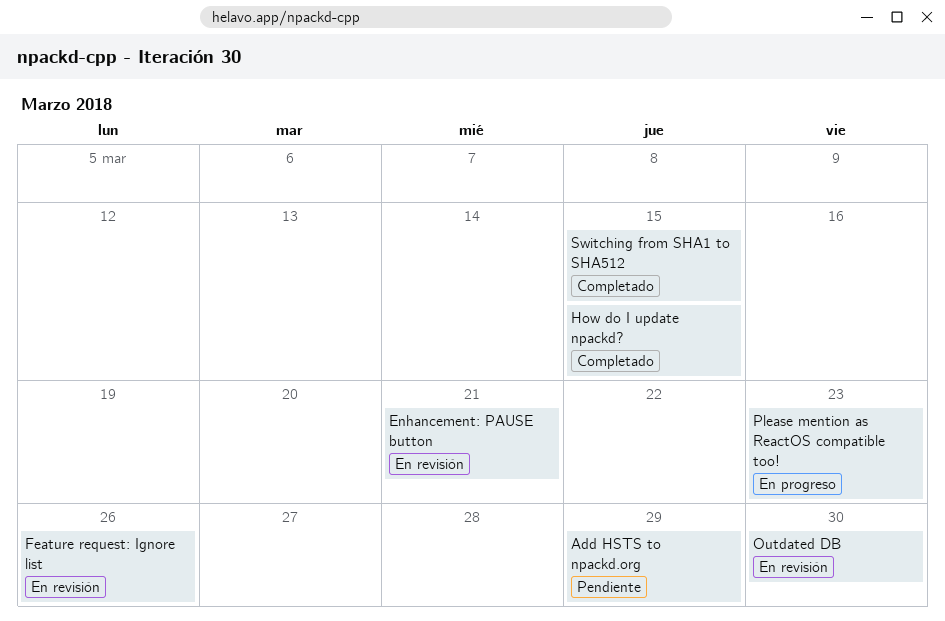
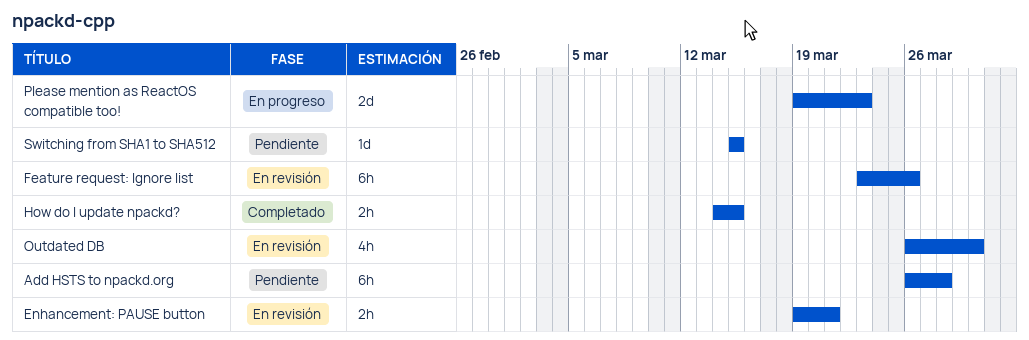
Add HSTS to npackd.org, due: Mar 29 -> Mar 28
Switching from SHA1 to SHA512, status: Completado -> Pendiente

